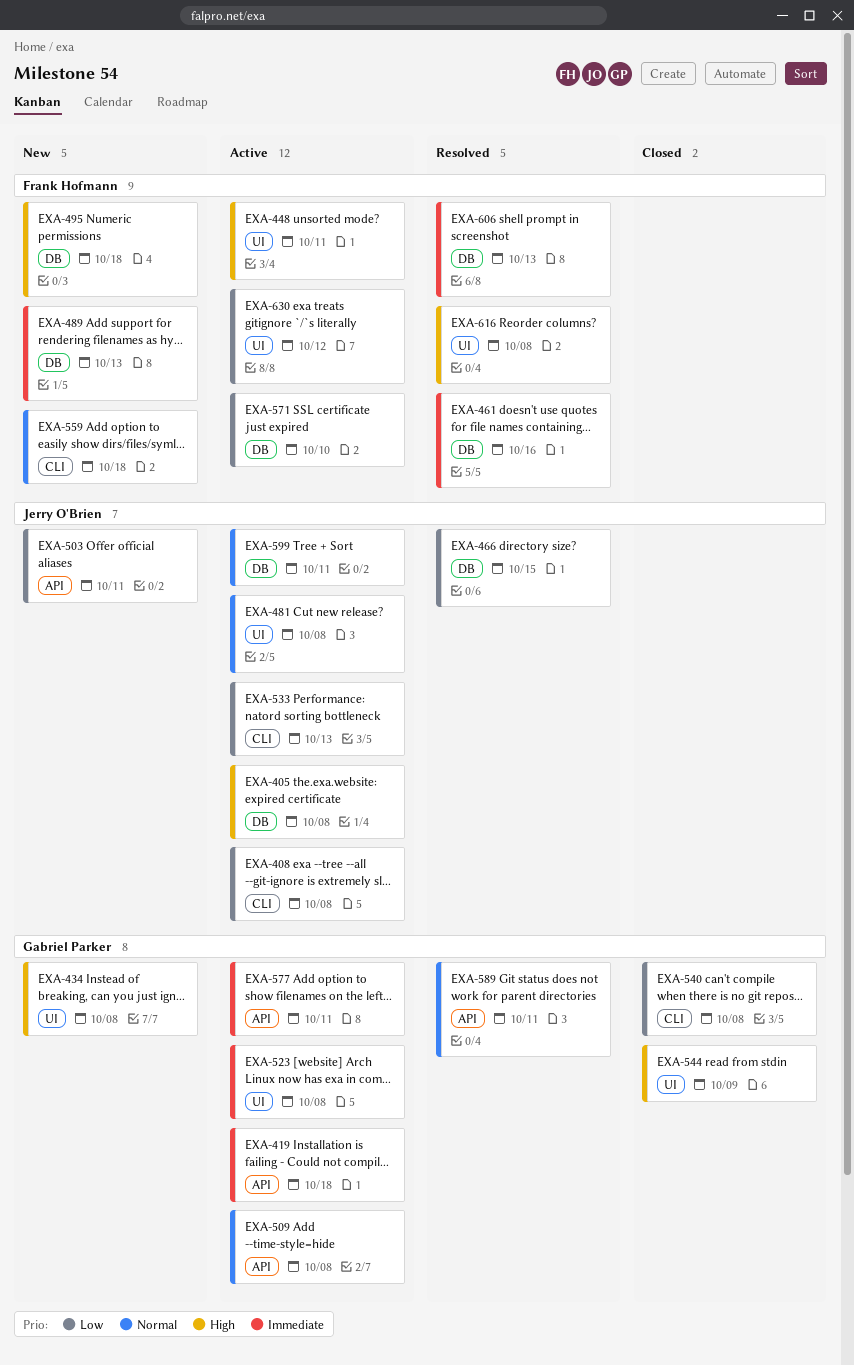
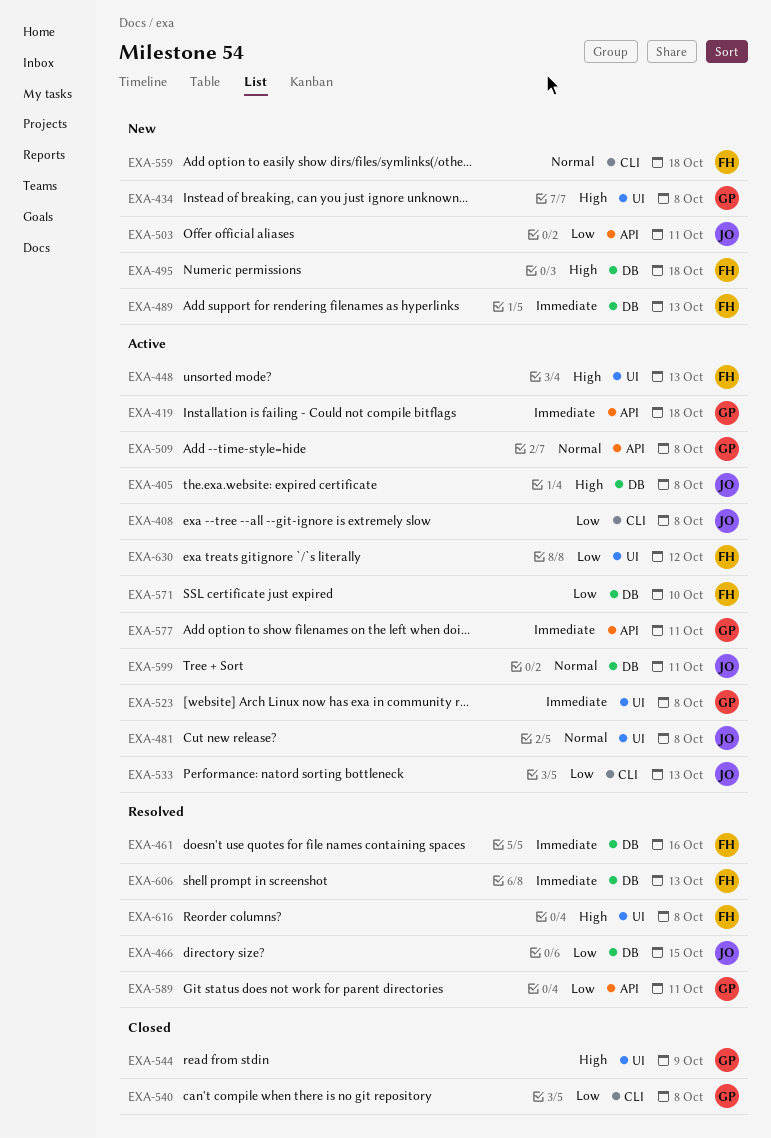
EXA-448, due: Oct 11 -> Oct 13
EXA-589, priority: Normal -> Low

